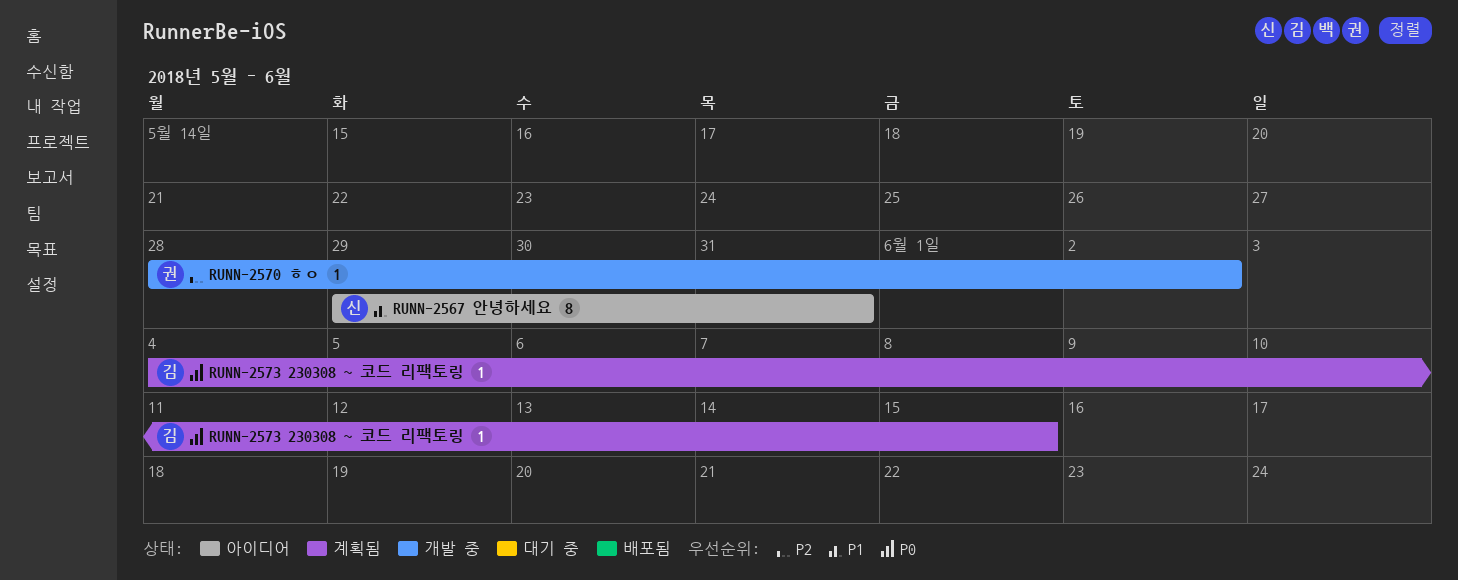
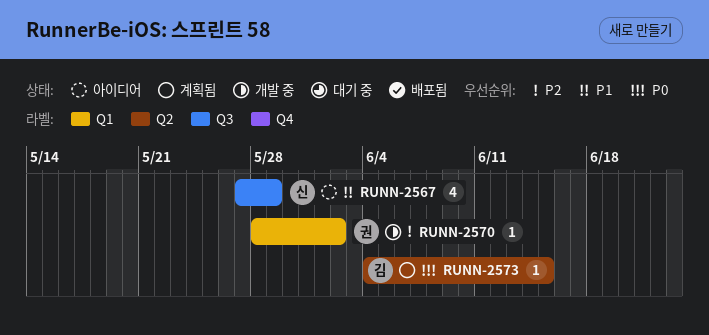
RUNN-2567, estimate: 8 -> 4
RUNN-2567, start: May 29 -> May 27
RUNN-2567, due: May 31 -> May 29

